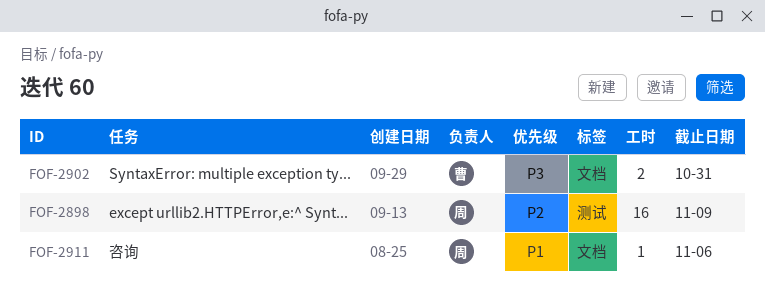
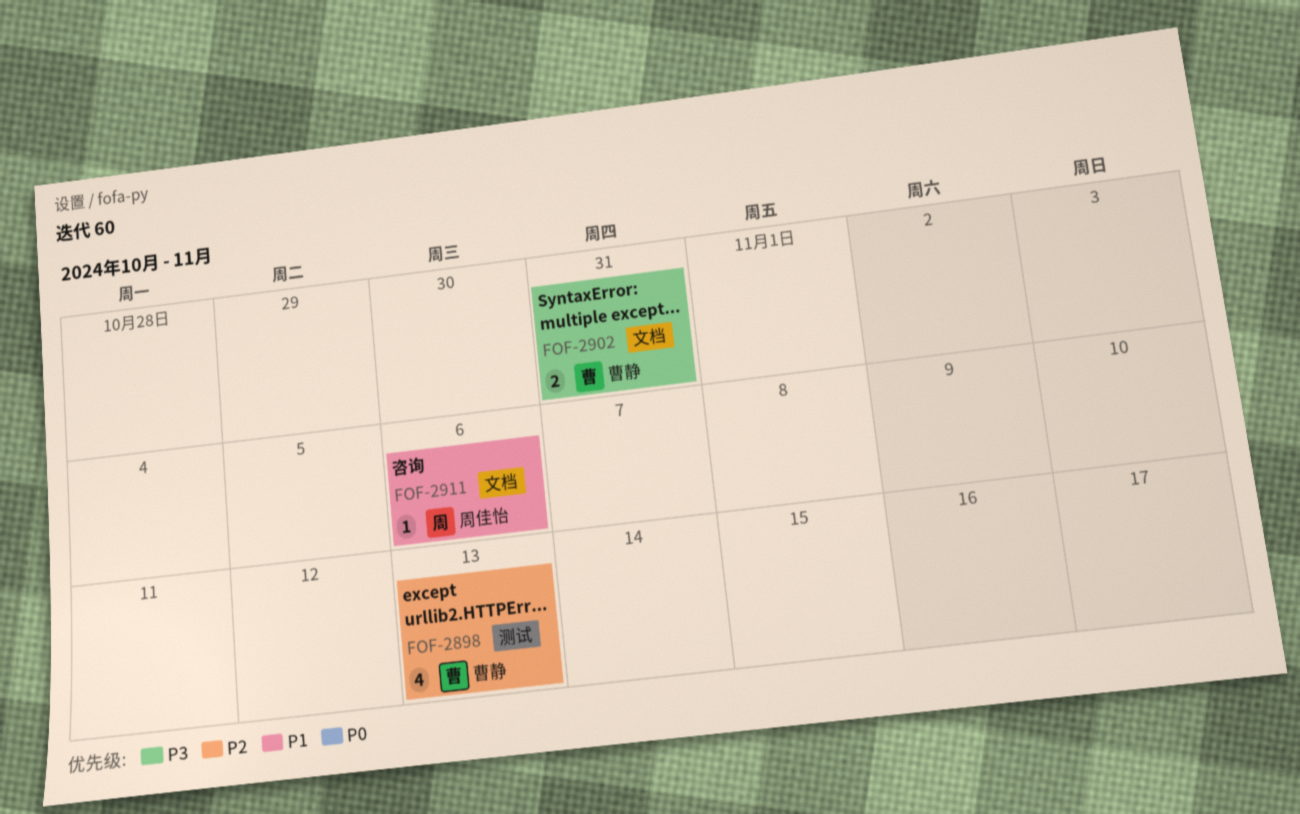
FOF-2898, owner: 周佳怡 -> 曹静
FOF-2898, estimate: 16 -> 4
FOF-2898, due: Nov 9 -> Nov 13

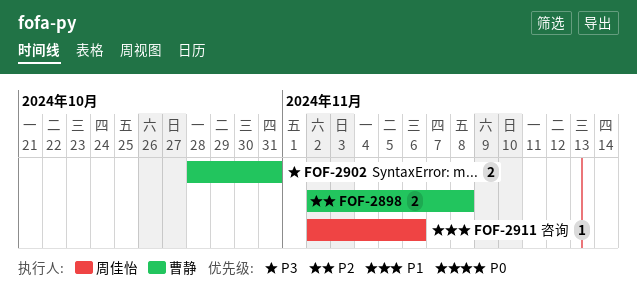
FOF-2898, estimate: 4 -> 2
FOF-2898, due: Nov 13 -> Nov 8

